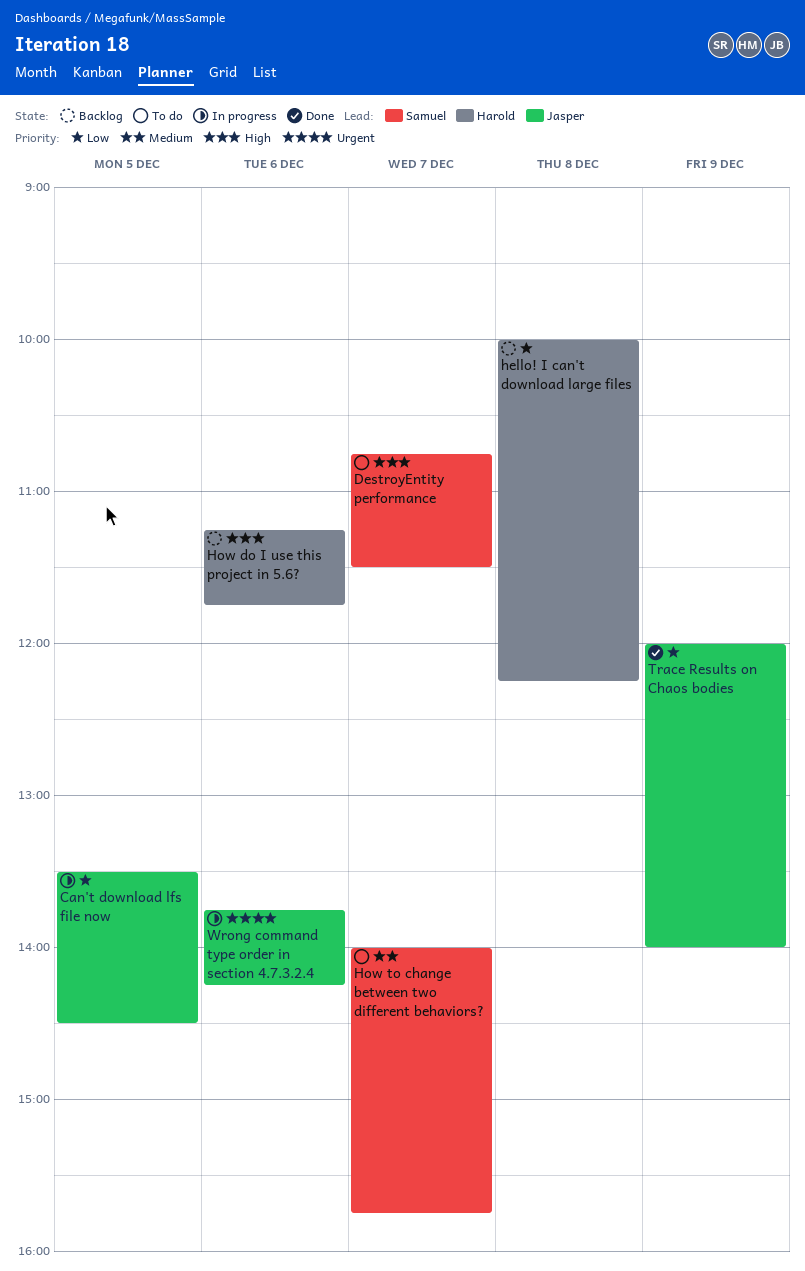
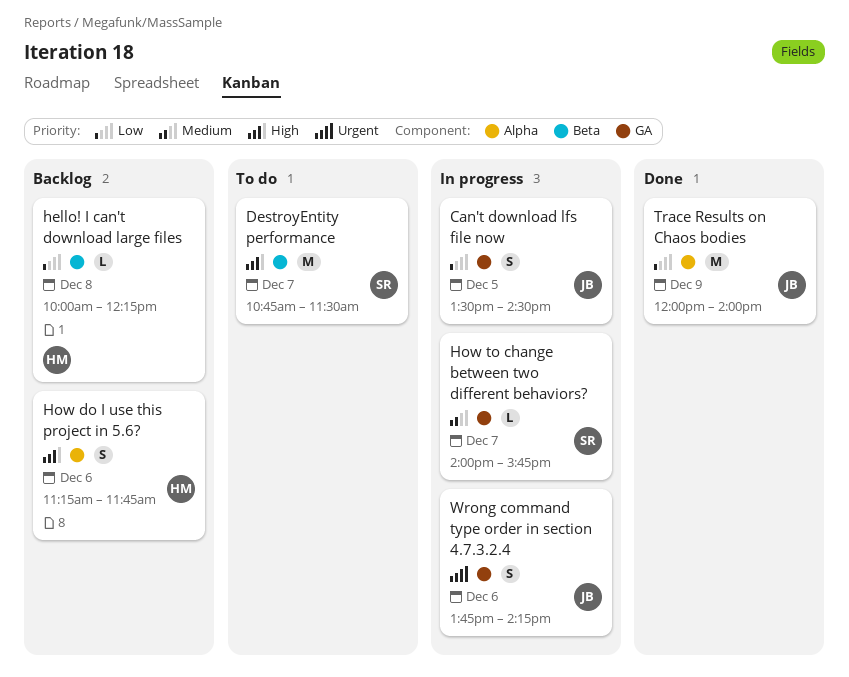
How to change between two different behaviors?, status: To do -> In progress

